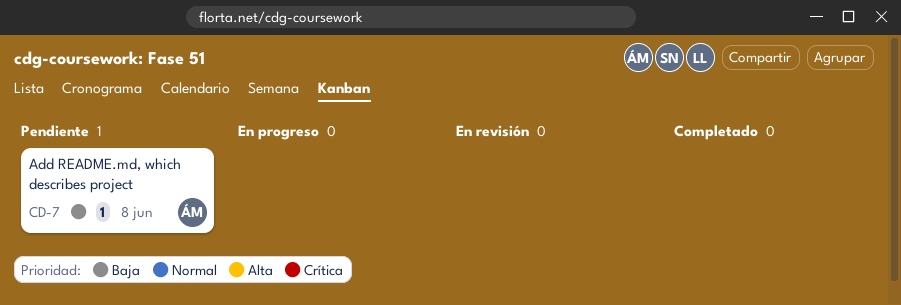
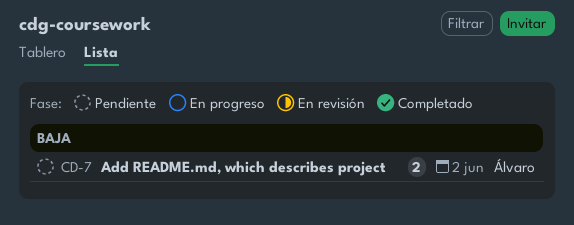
CD-7, estimate: 1 -> 2
CD-7, due: Jun 8 -> Jun 2

